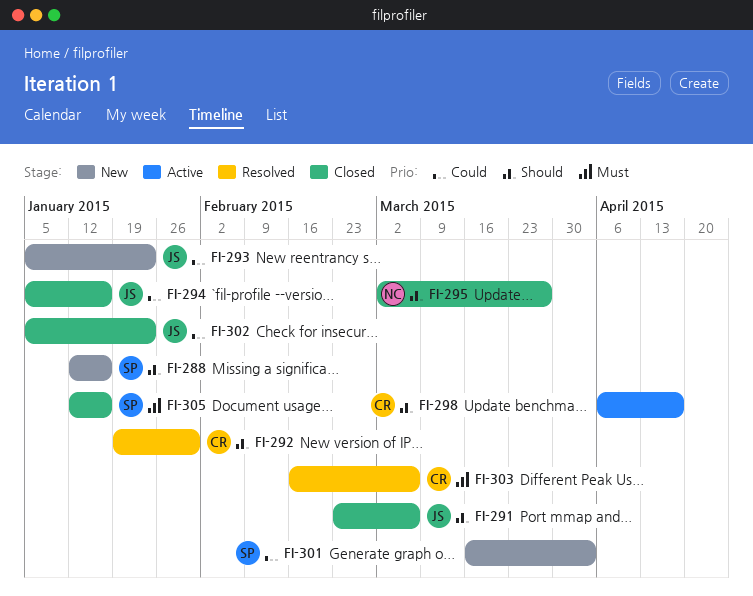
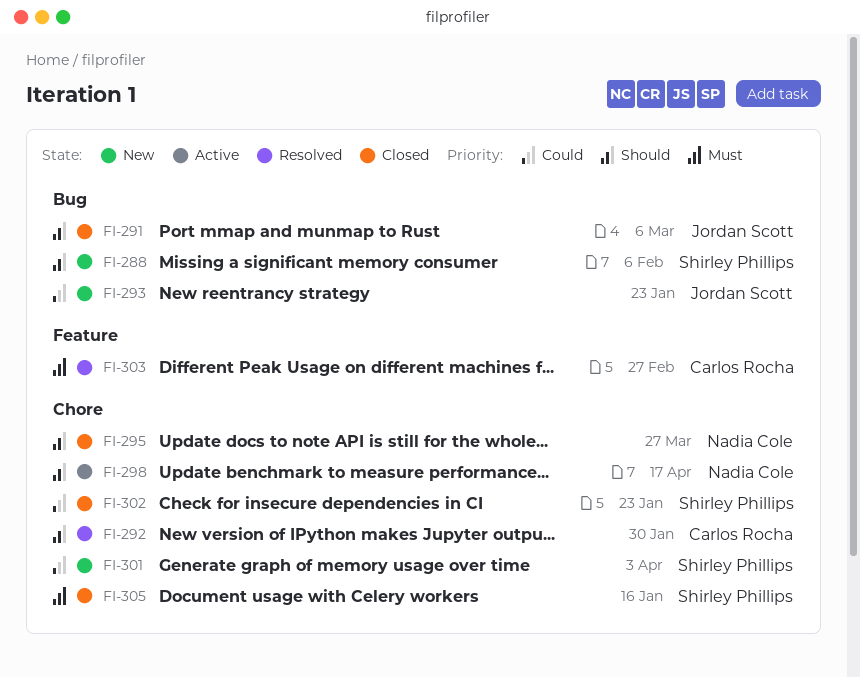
FI-288, due: Jan 16 -> Feb 6
FI-294: present -> none
FI-298, owner: Carlos Rocha -> Nadia Cole
FI-302, owner: Jordan Scott -> Shirley Phillips
FI-303, due: Mar 6 -> Feb 27

